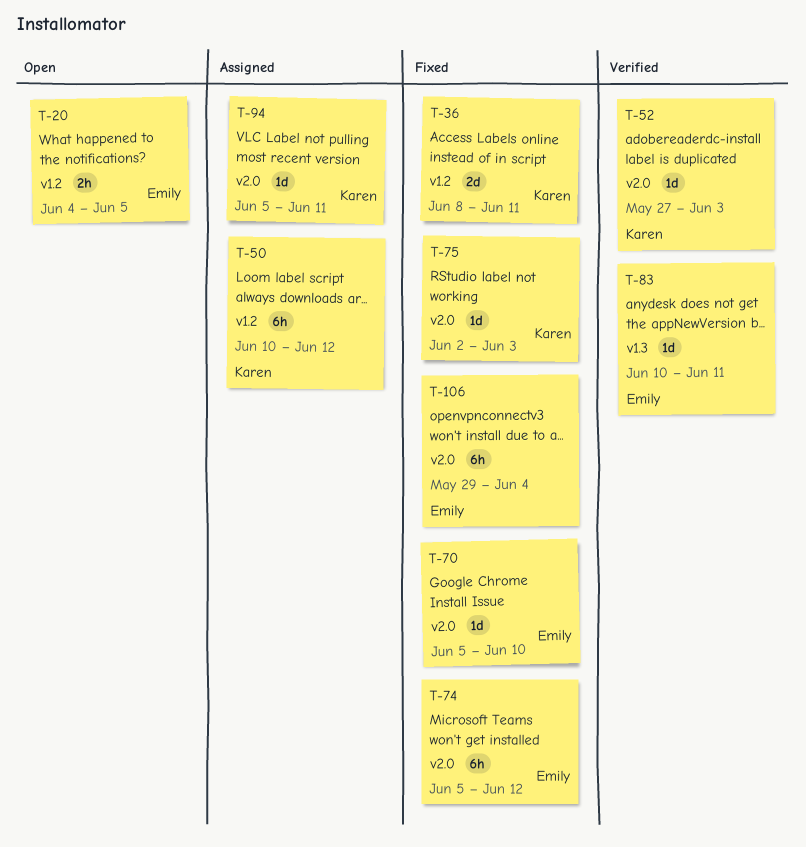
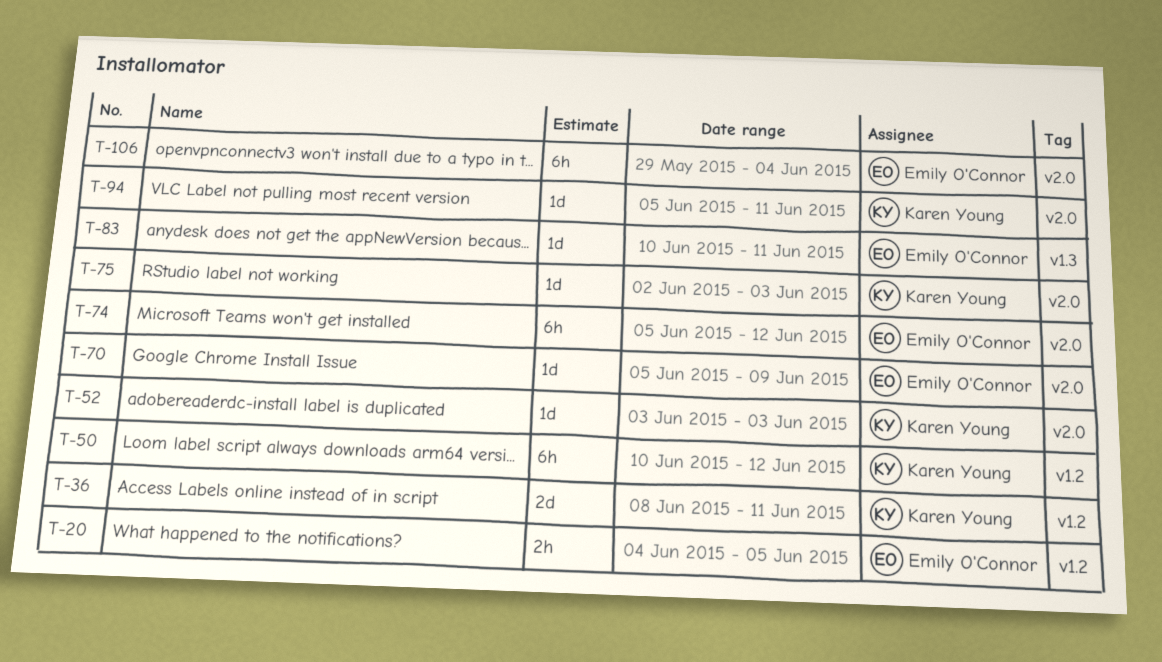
T-52, start: May 27 -> Jun 3
T-70, due: Jun 10 -> Jun 9

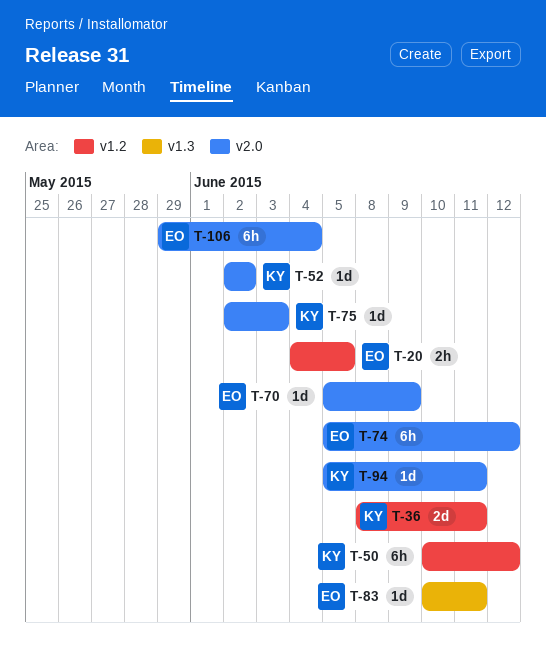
T-52, start: Jun 3 -> Jun 2
T-52, due: Jun 3 -> Jun 2

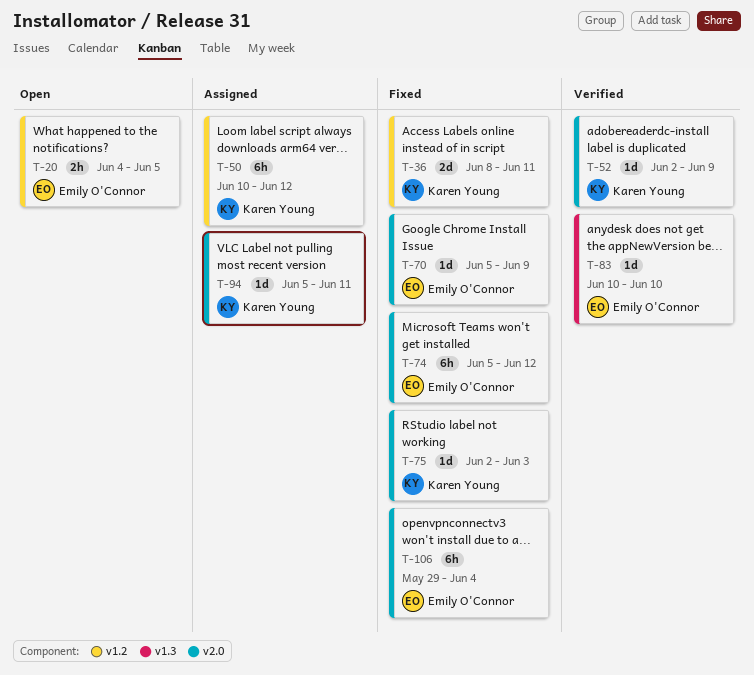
T-52, due: Jun 2 -> Jun 9
T-83, due: Jun 11 -> Jun 10

